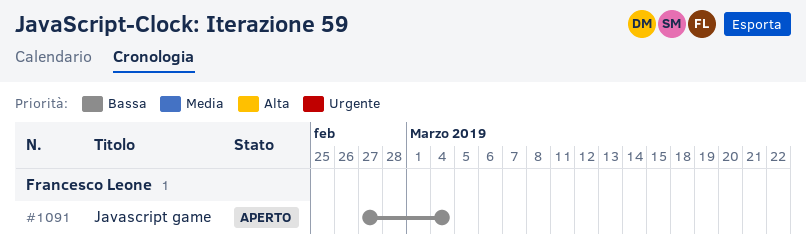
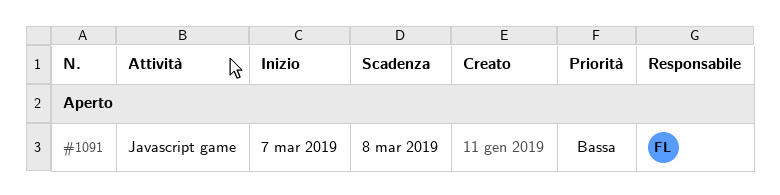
#1091, start: Feb 27 -> Mar 7
#1091, due: Mar 4 -> Mar 8

